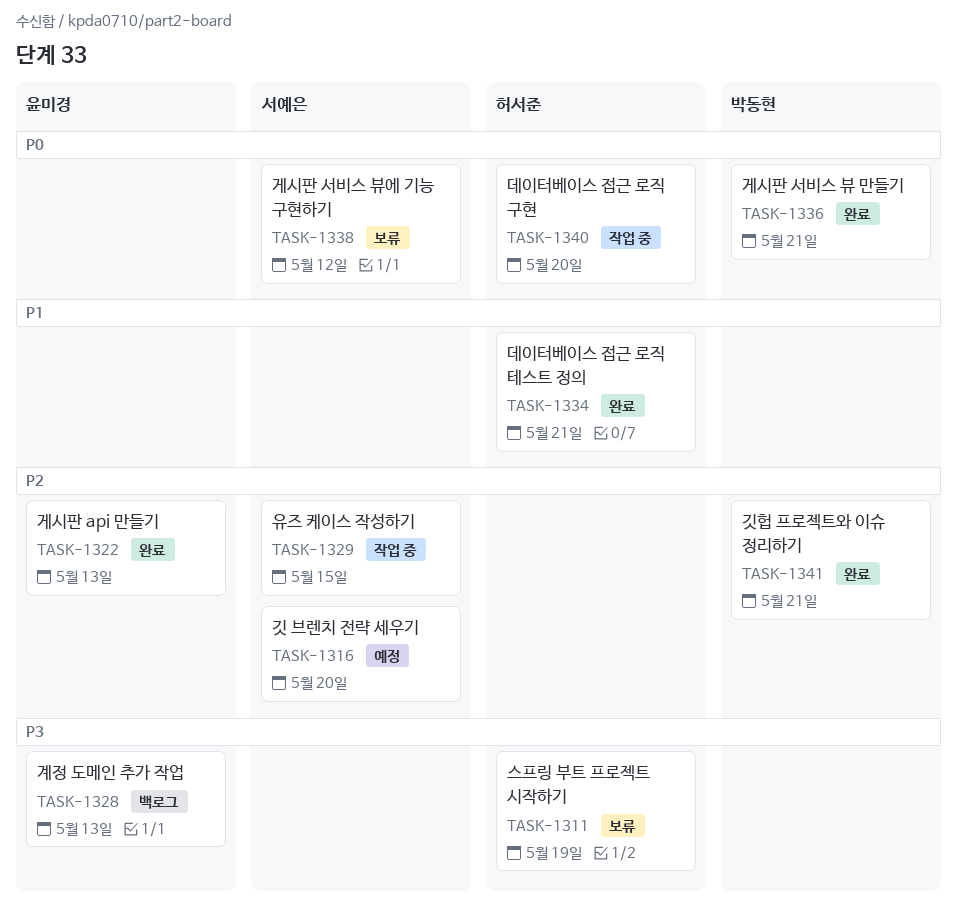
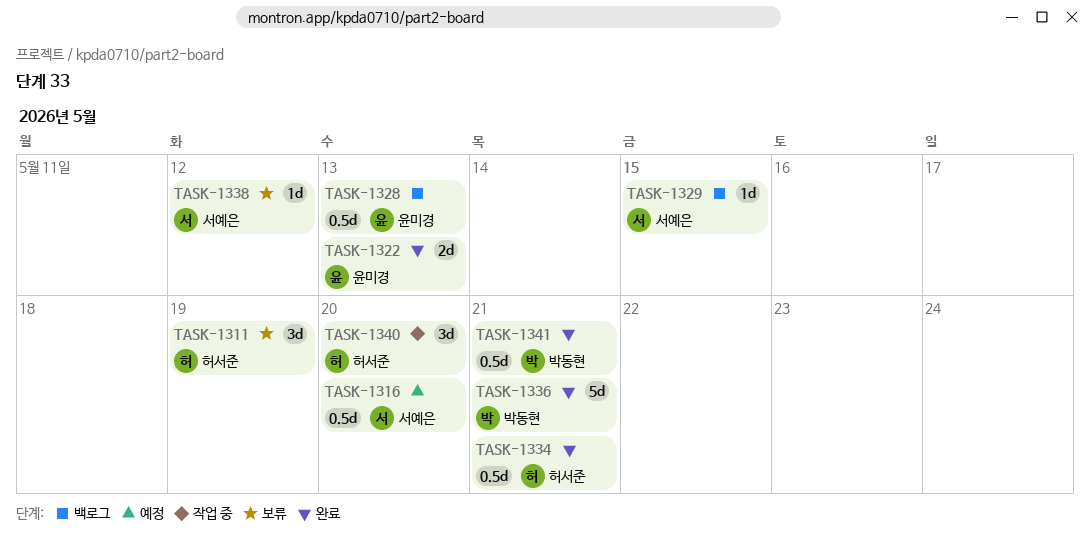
TASK-1329, status: 작업 중 -> 백로그

